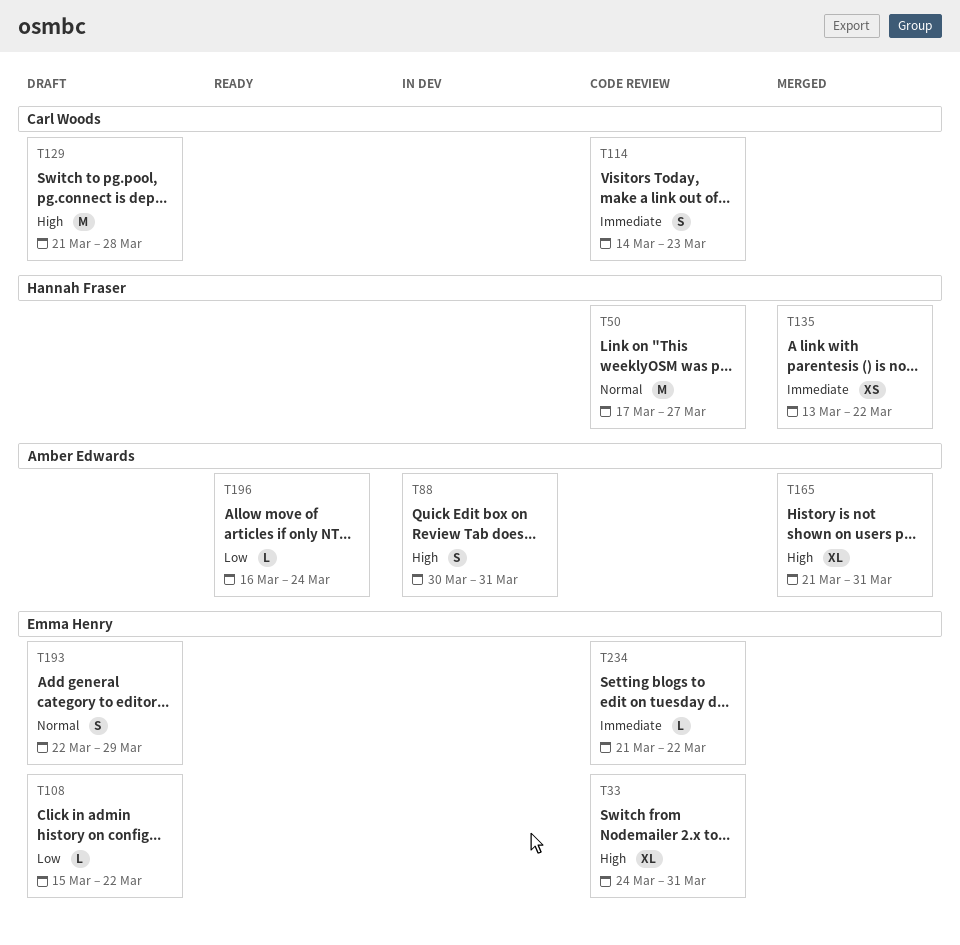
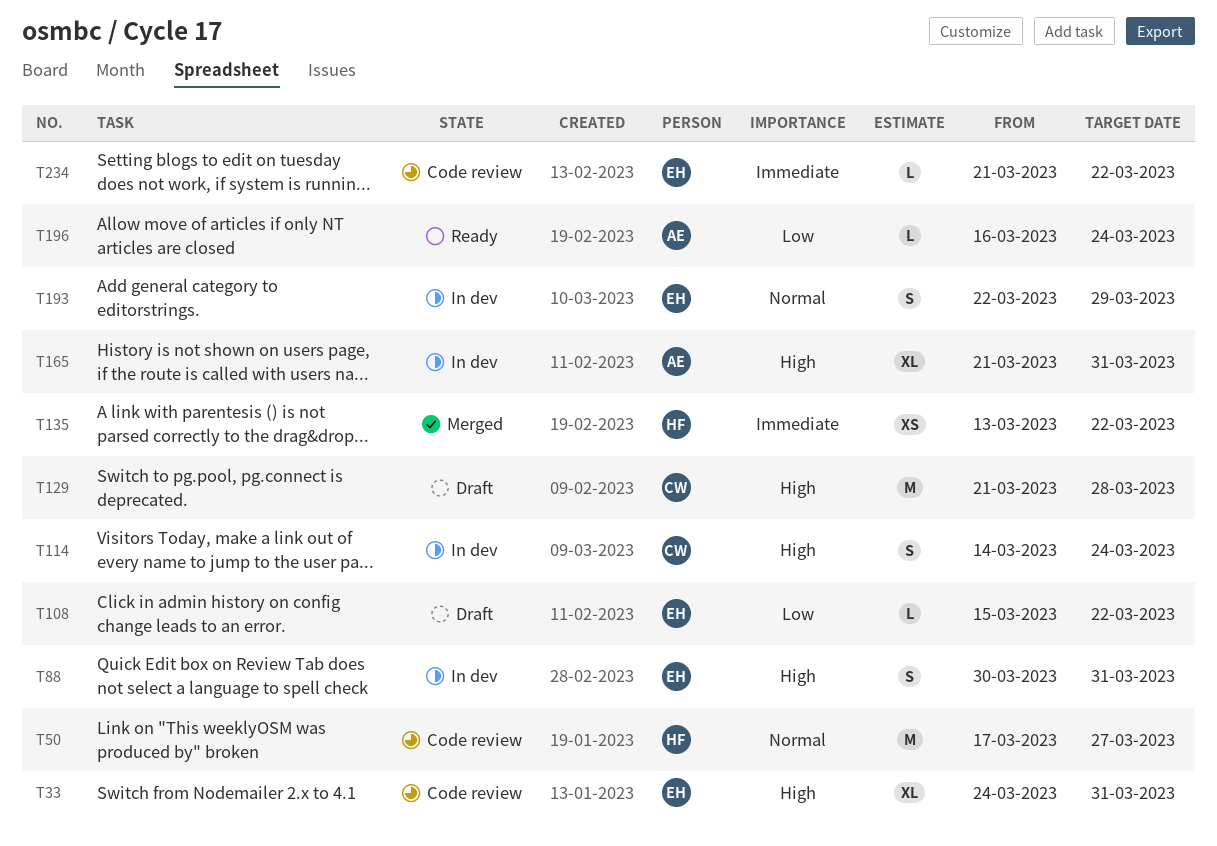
T88, owner: Amber Edwards -> Emma Henry
T114, status: Code review -> In dev
T114, priority: Immediate -> High
T114, due: Mar 23 -> Mar 24
T165, status: Merged -> In dev
T193, status: Draft -> In dev

